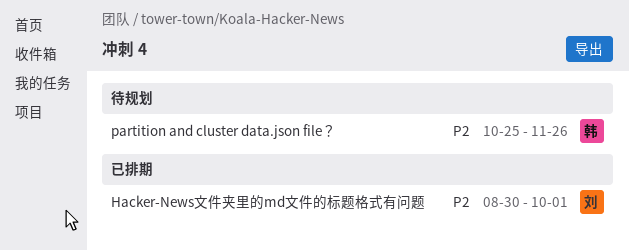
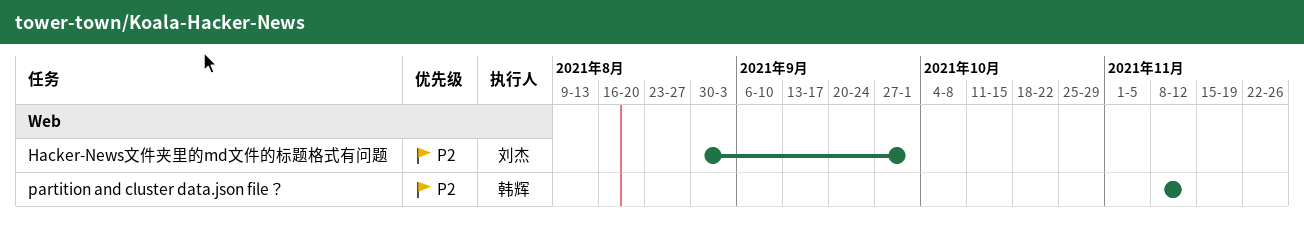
partition and cluster data.json file？, start: Oct 25 -> Nov 8
partition and cluster data.json file？, due: Nov 26 -> Nov 12

